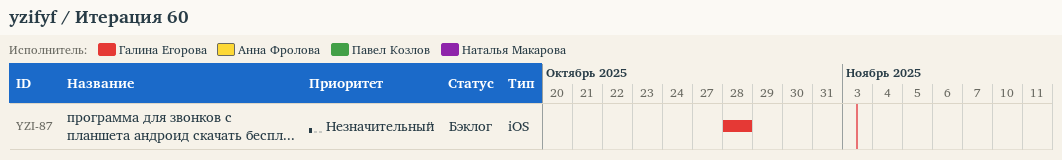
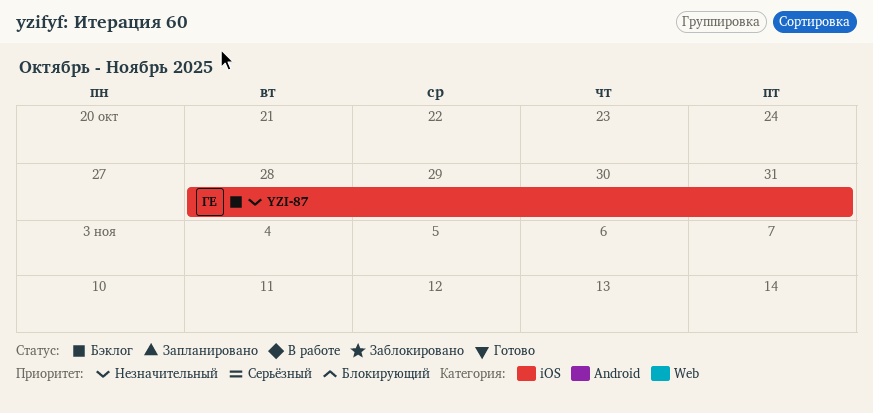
YZI-87, due: Oct 28 -> Oct 31

